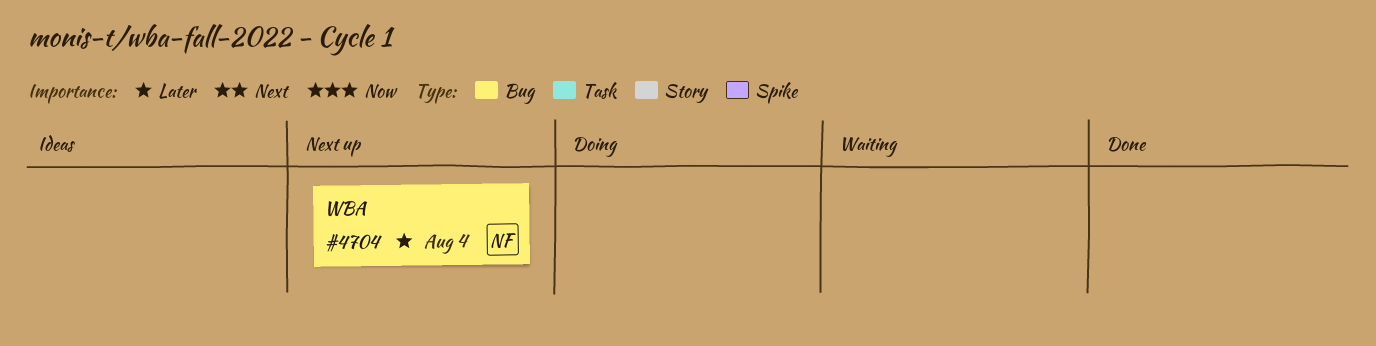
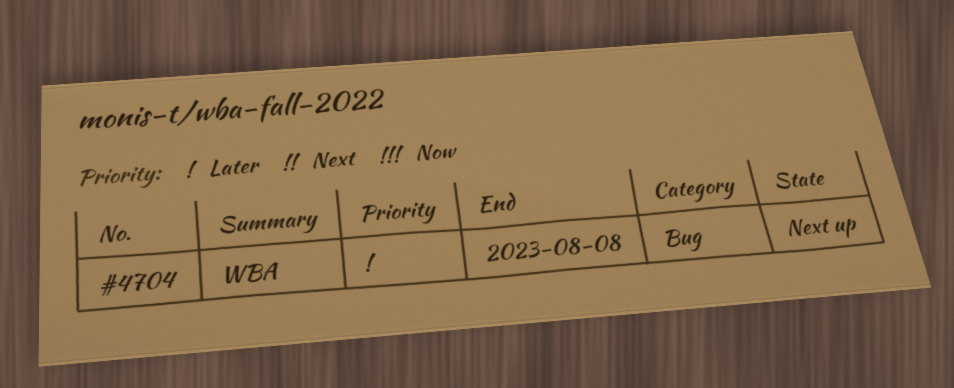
#4704, due: Aug 4 -> Aug 8

